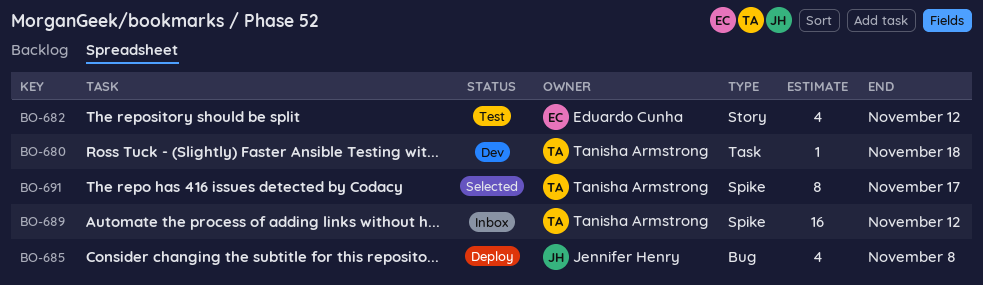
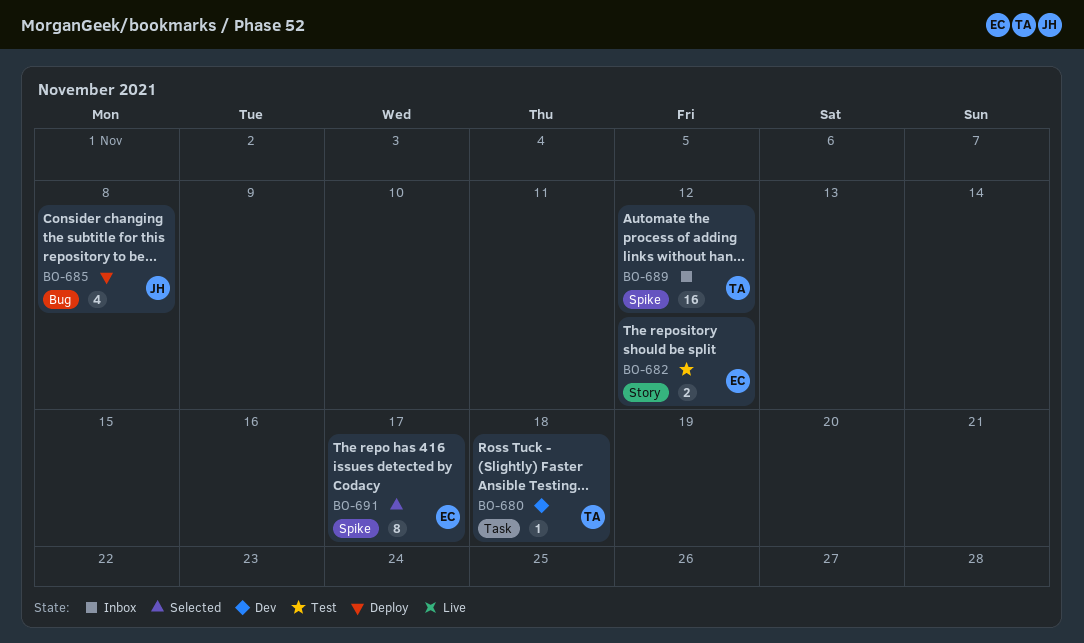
BO-682, estimate: 4 -> 2
BO-691, owner: Tanisha Armstrong -> Eduardo Cunha

